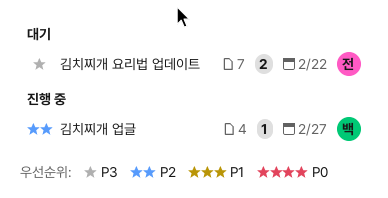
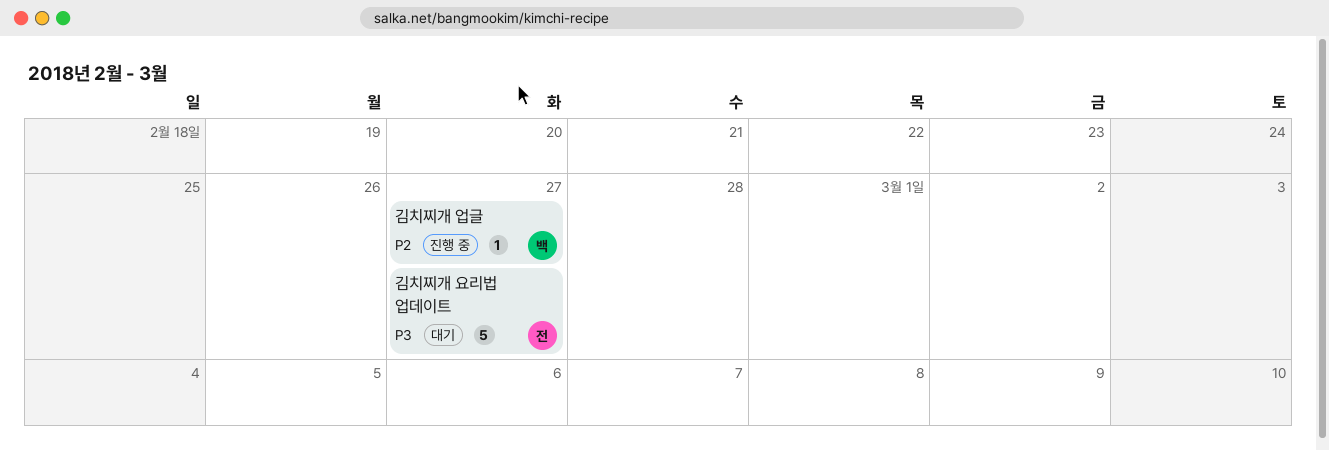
김치찌개 요리법 업데이트, estimate: 2 -> 5
김치찌개 요리법 업데이트, due: Feb 22 -> Feb 27

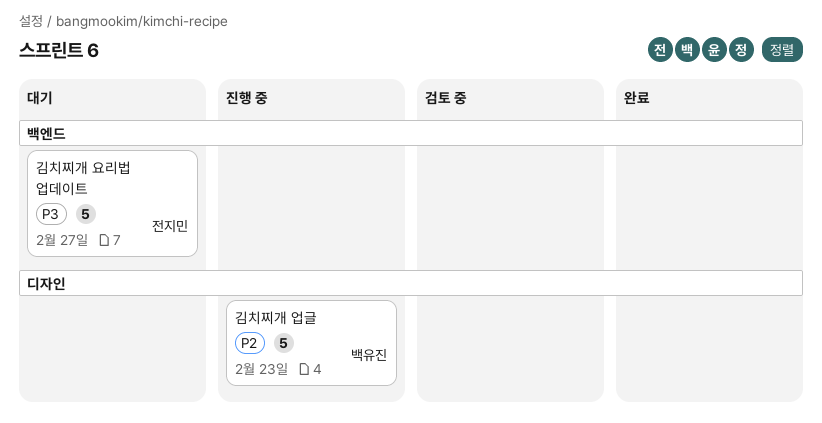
김치찌개 업글, estimate: 1 -> 5
김치찌개 업글, due: Feb 27 -> Feb 23

